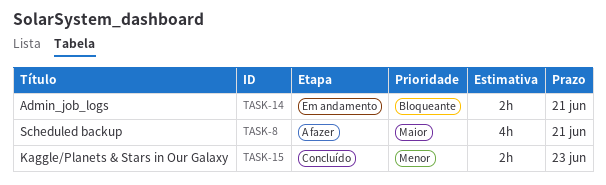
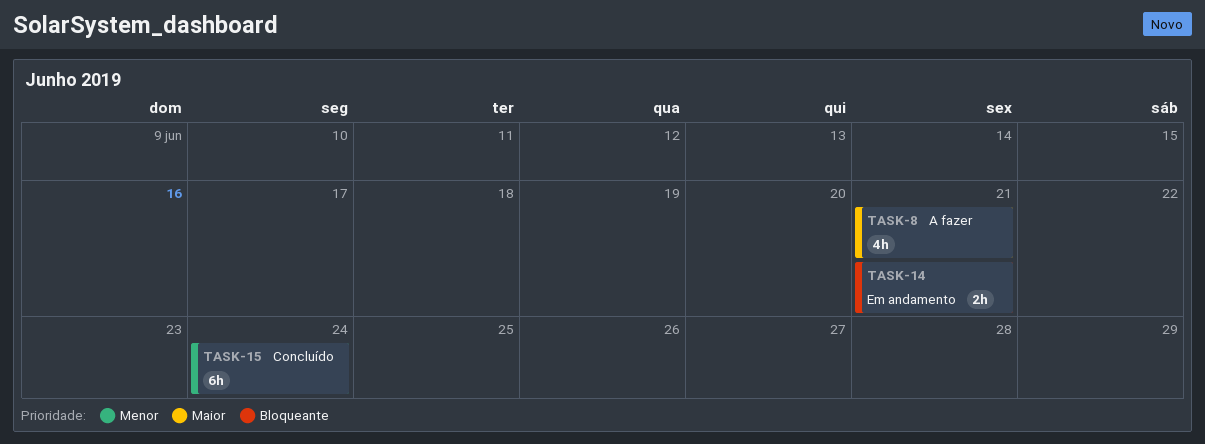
TASK-15, estimate: 2h -> 6h
TASK-15, due: Jun 23 -> Jun 24

